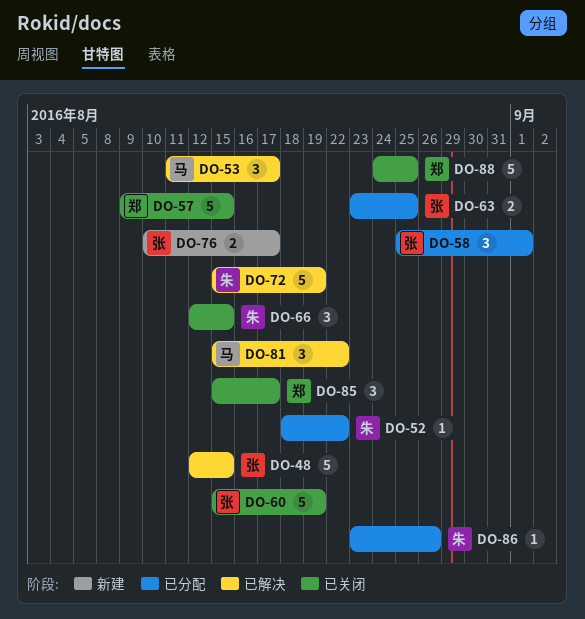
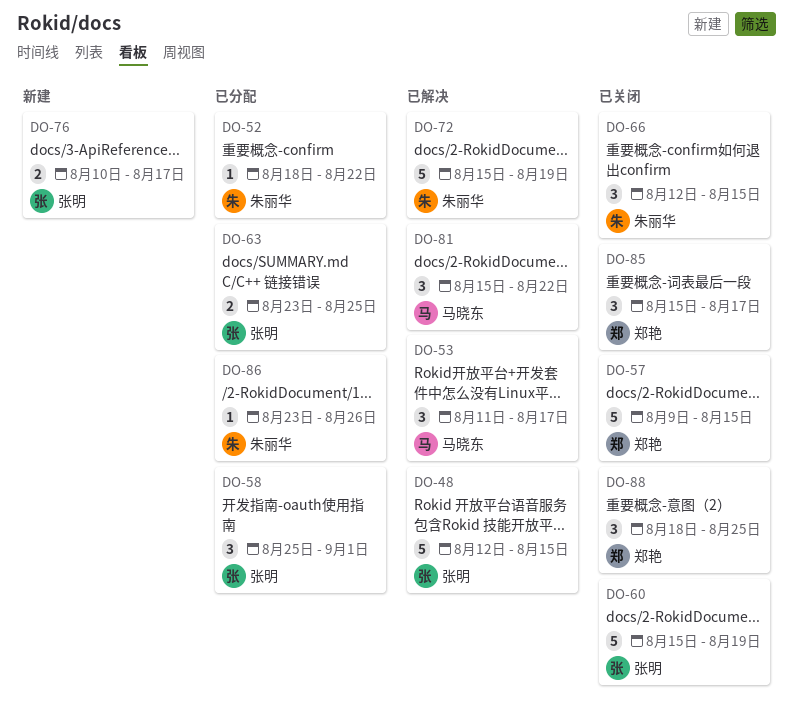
DO-88, estimate: 5 -> 3
DO-88, start: Aug 24 -> Aug 18

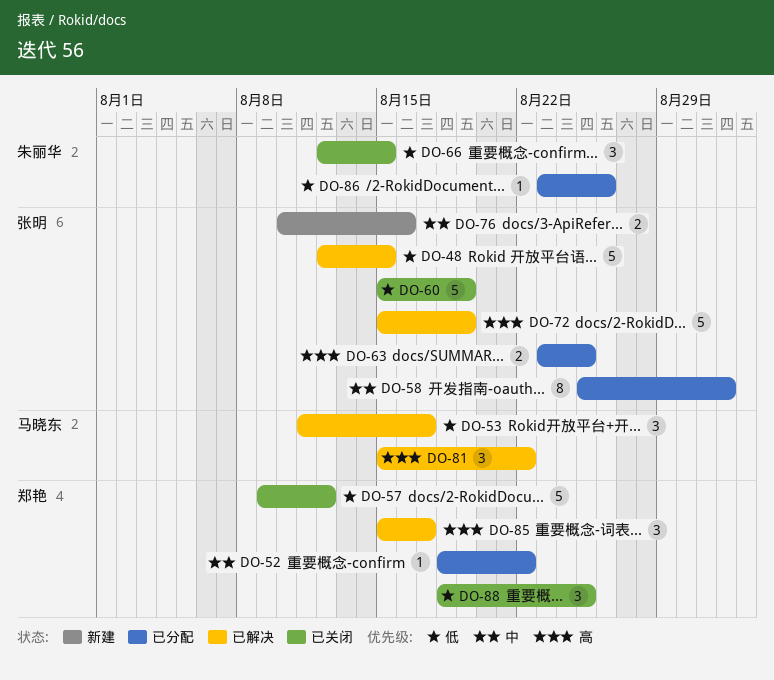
DO-52, owner: 朱丽华 -> 郑艳
DO-57, due: Aug 15 -> Aug 12
DO-58, estimate: 3 -> 8
DO-72, owner: 朱丽华 -> 张明
DO-76, due: Aug 17 -> Aug 16
DO-85, status: 已关闭 -> 已解决

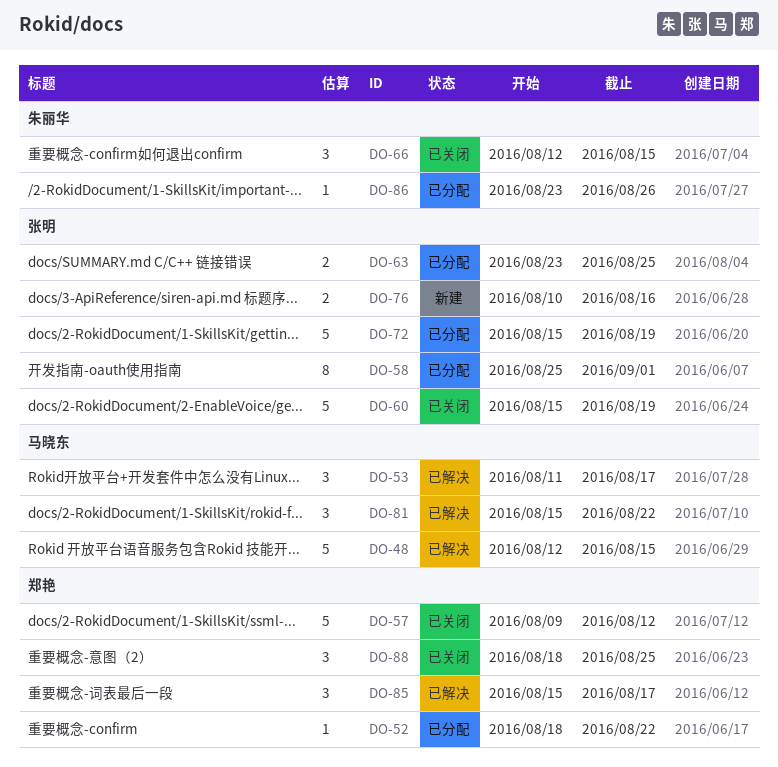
DO-48, owner: 张明 -> 马晓东
DO-72, status: 已解决 -> 已分配

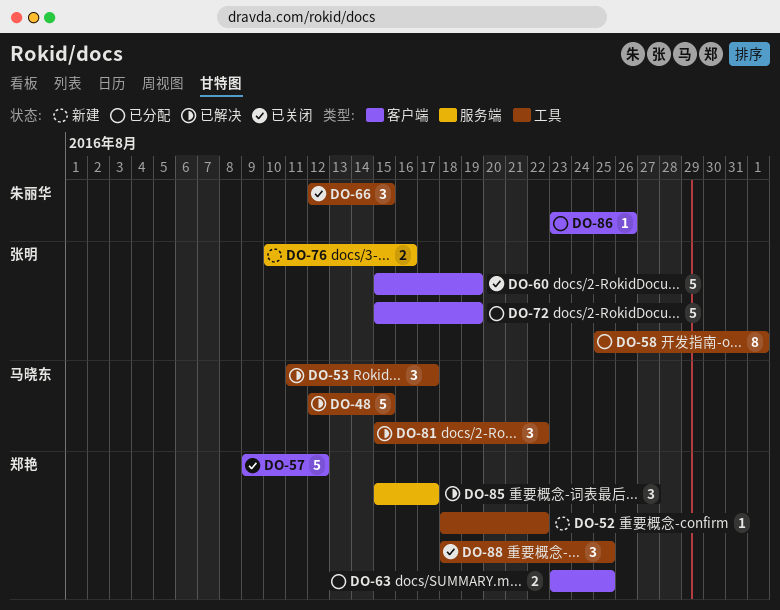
DO-52, status: 已分配 -> 新建
DO-63, owner: 张明 -> 郑艳

